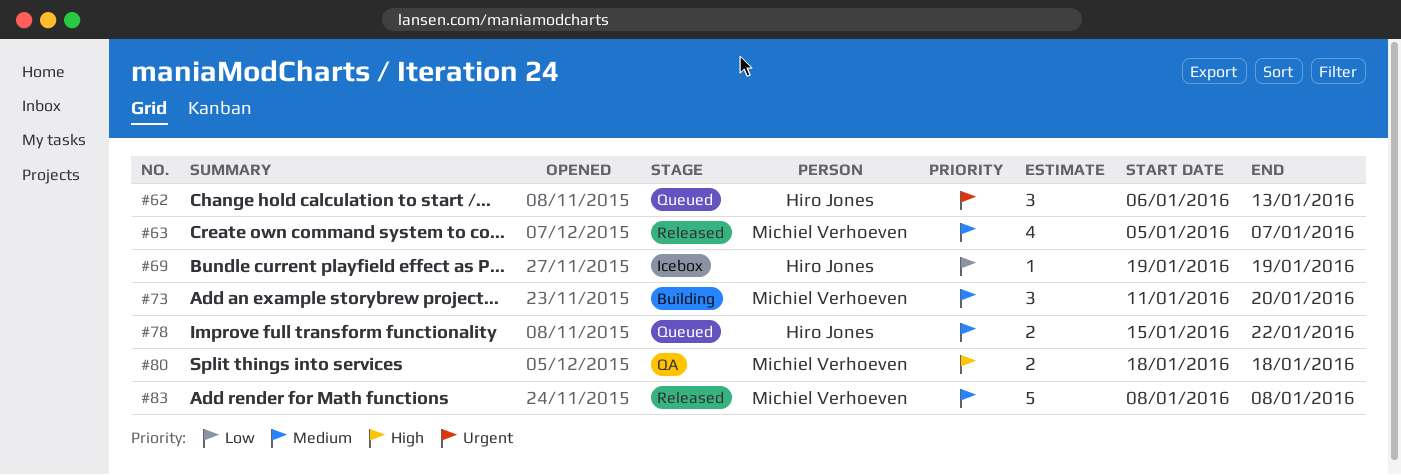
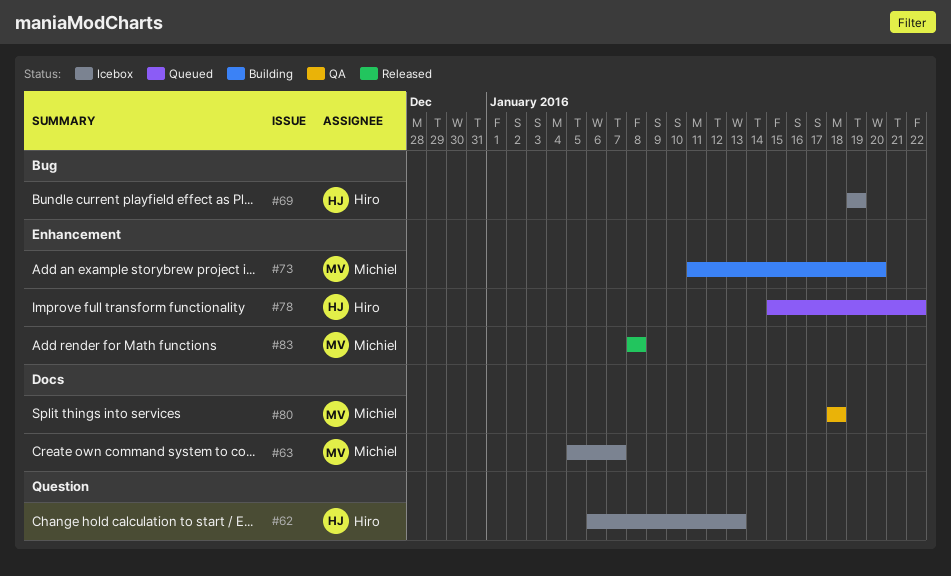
#62, status: Queued -> Icebox
#63, status: Released -> Icebox

